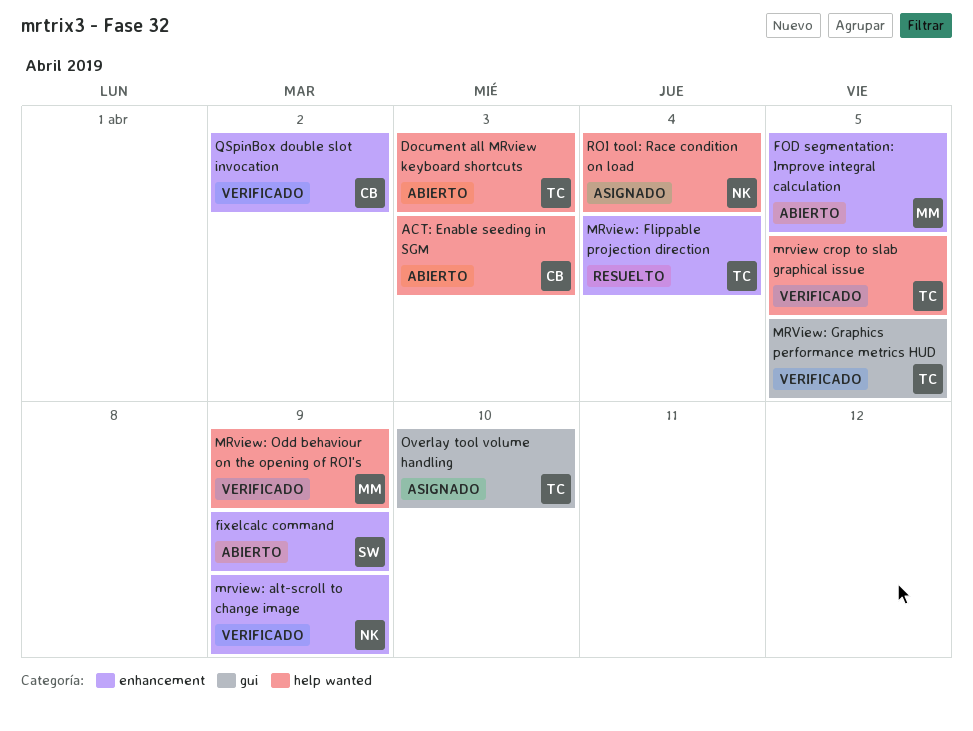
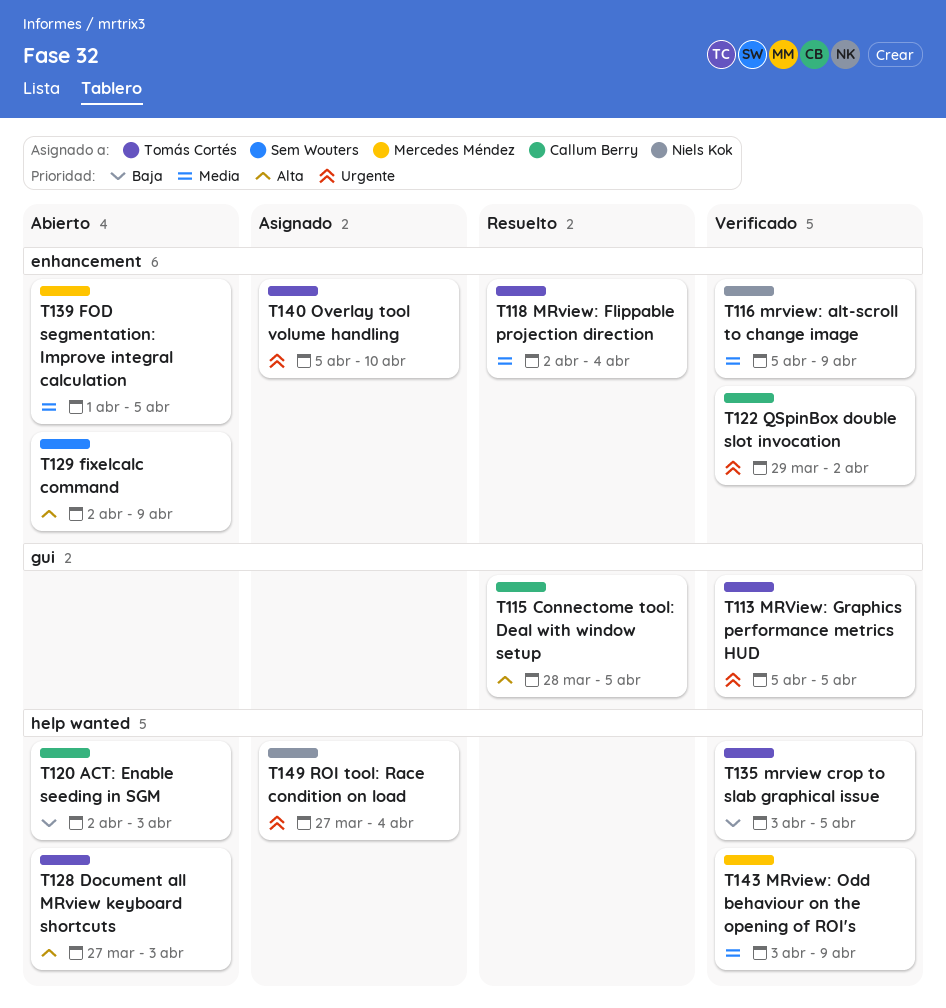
Connectome tool: Deal with window setup: none -> present
Overlay tool volume handling, label: gui -> enhancement

